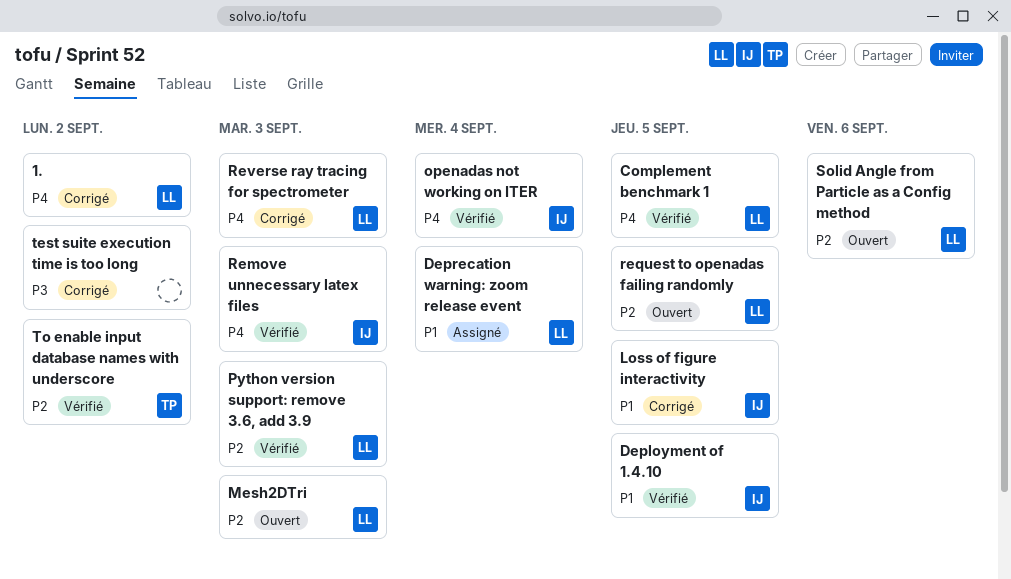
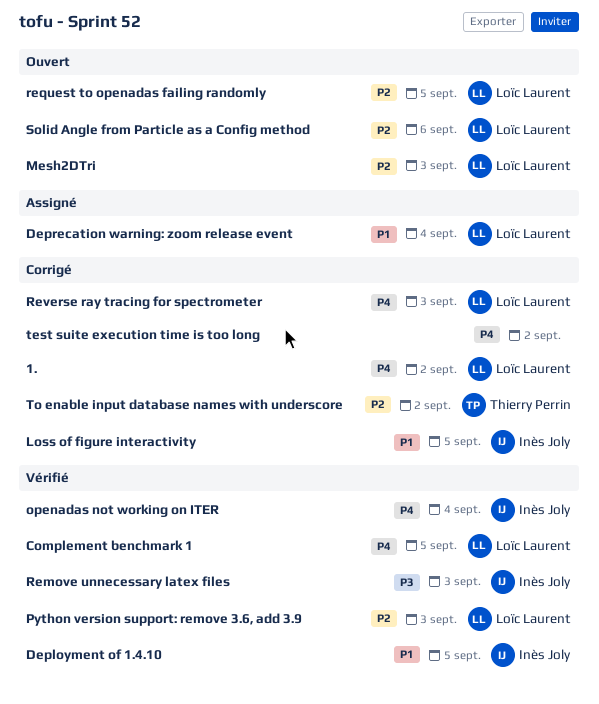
Remove unnecessary latex files, priority: P4 -> P3
test suite execution time is too long, priority: P3 -> P4
To enable input database names with underscore, status: Vérifié -> Corrigé

